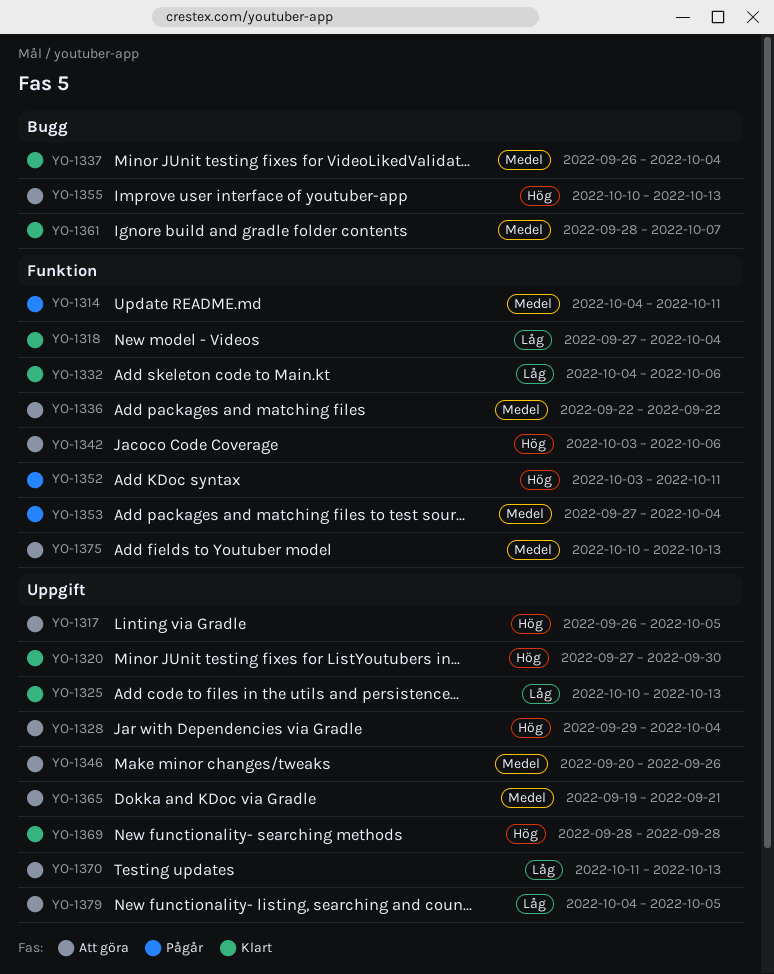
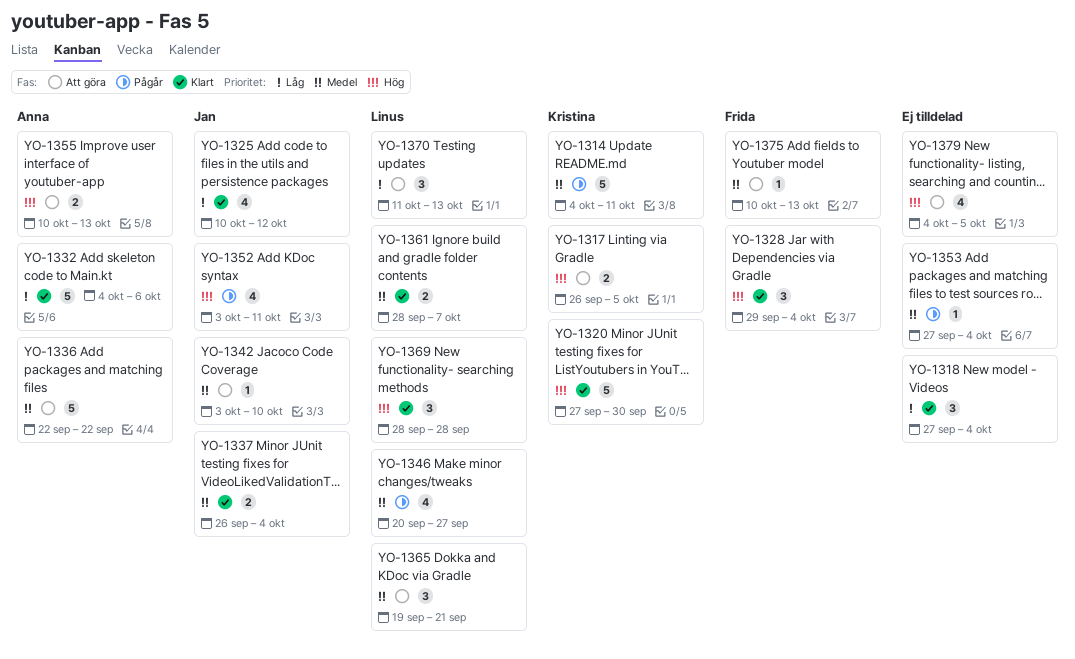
YO-1325, due: Oct 13 -> Oct 12
YO-1328, status: Att göra -> Klart
YO-1342, priority: Hög -> Medel
YO-1342, due: Oct 6 -> Oct 10
YO-1346, status: Att göra -> Pågår
YO-1346, due: Sep 26 -> Sep 27
YO-1379, priority: Låg -> Hög

